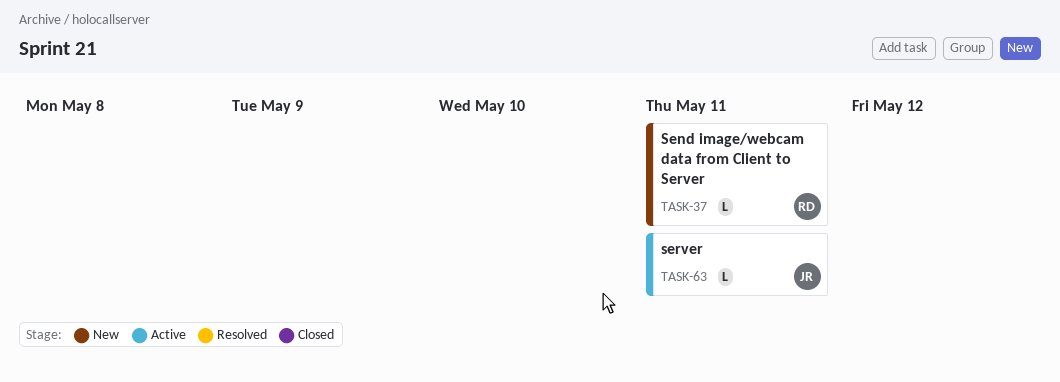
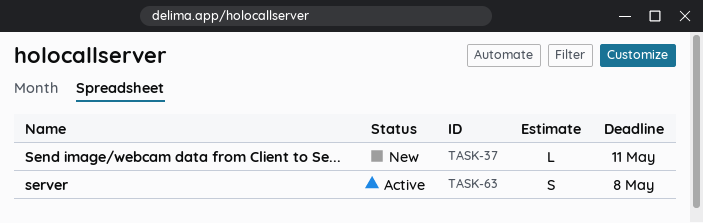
TASK-63, estimate: L -> S
TASK-63, due: May 11 -> May 8

